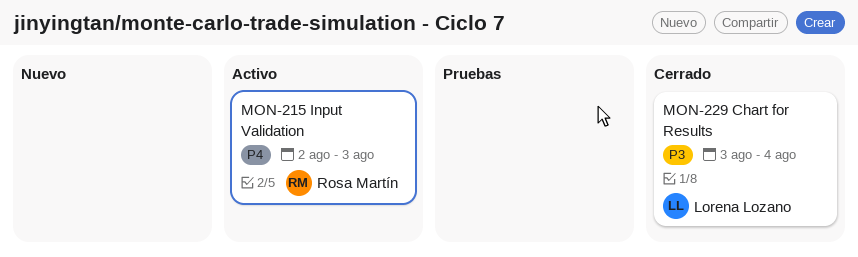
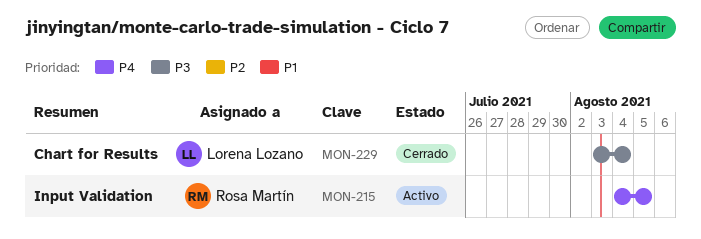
MON-215, start: Aug 2 -> Aug 4
MON-215, due: Aug 3 -> Aug 5

